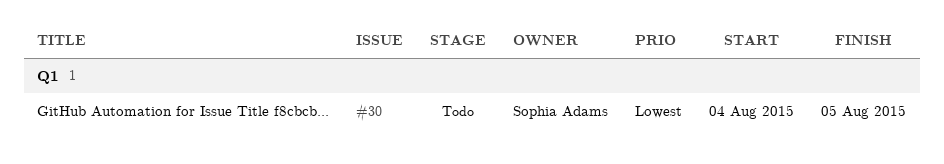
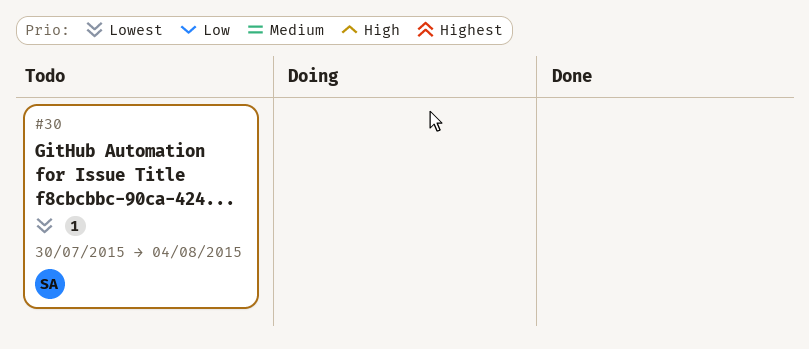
#30, start: Aug 4 -> Jul 30
#30, due: Aug 5 -> Aug 4

